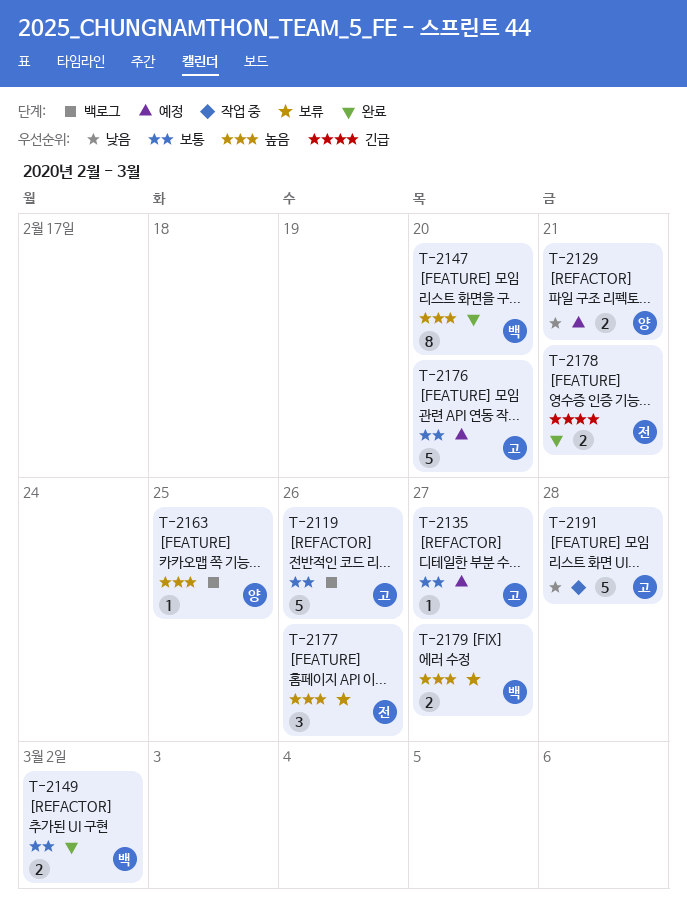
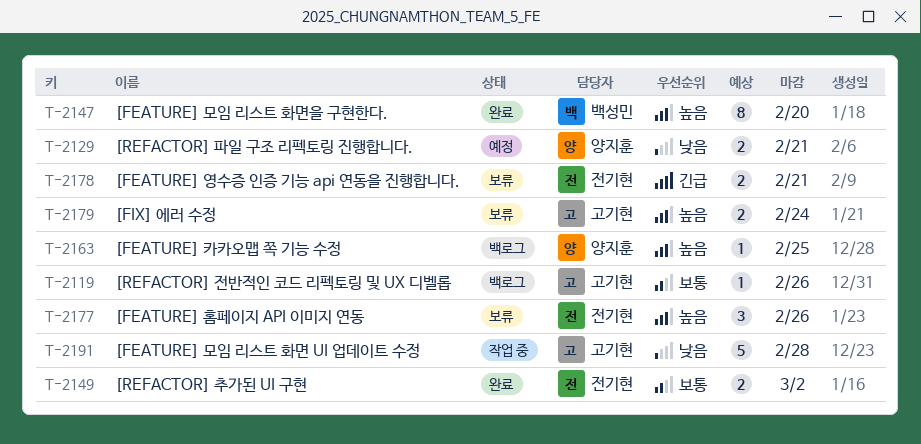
T-2119, estimate: 5 -> 1
T-2135: present -> none
T-2149, owner: 백성민 -> 전기현
T-2176: present -> none
T-2178, status: 완료 -> 보류
T-2179, owner: 백성민 -> 고기현
T-2179, due: Feb 27 -> Feb 24

